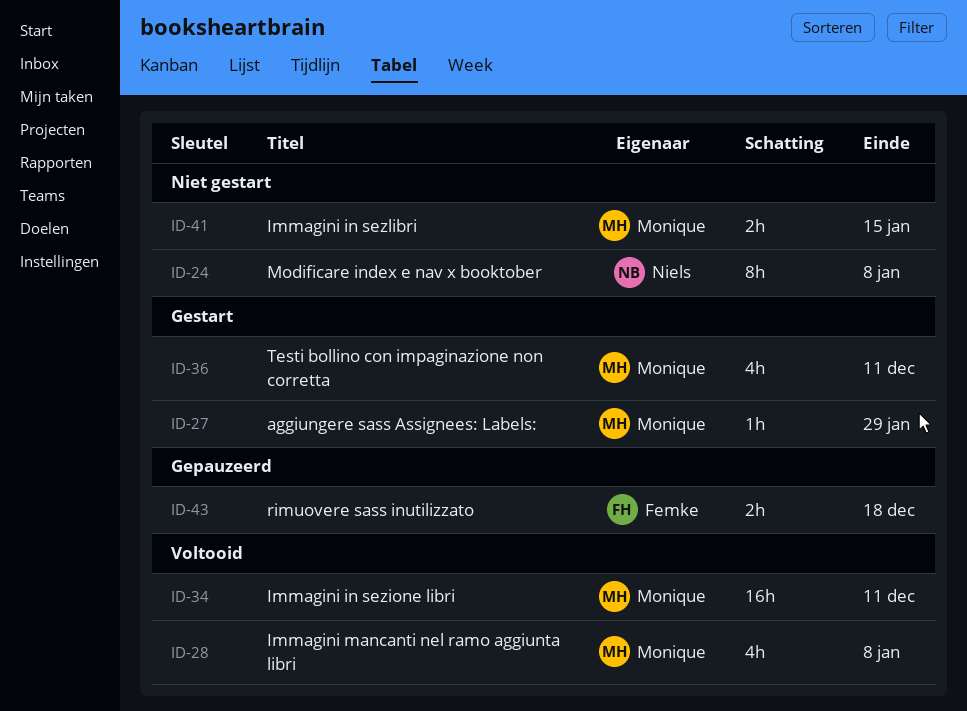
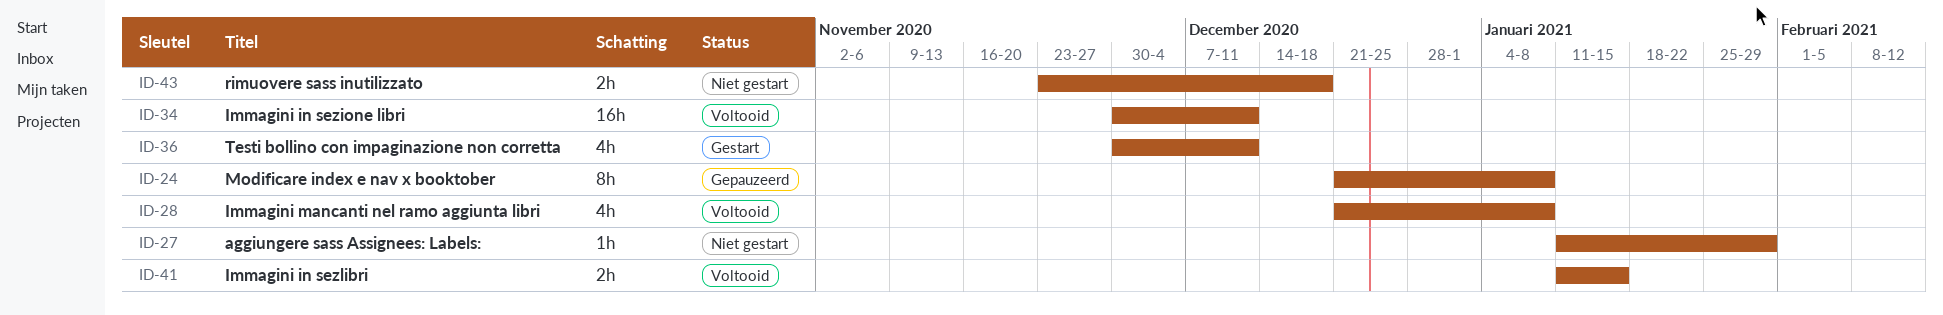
ID-24, status: Niet gestart -> Gepauzeerd
ID-27, status: Gestart -> Niet gestart
ID-41, status: Niet gestart -> Voltooid
ID-43, status: Gepauzeerd -> Niet gestart

